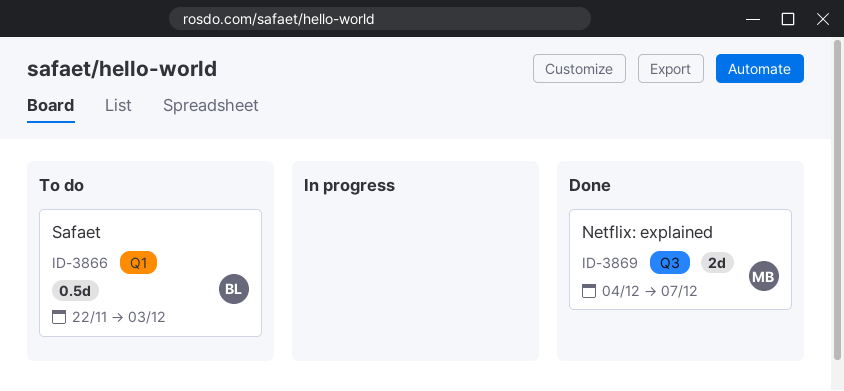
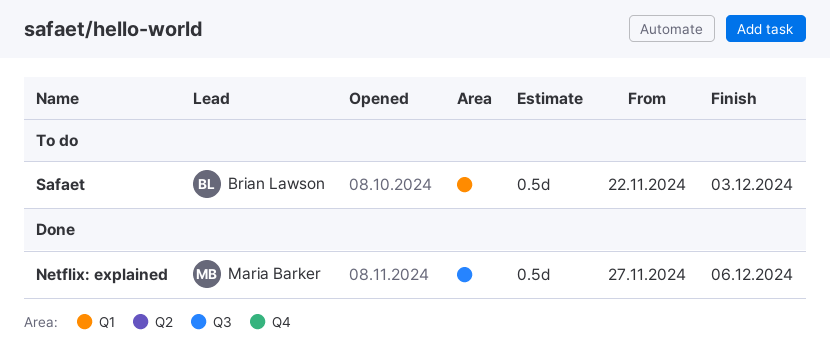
Netflix: explained, estimate: 2d -> 0.5d
Netflix: explained, start: Dec 4 -> Nov 27
Netflix: explained, due: Dec 7 -> Dec 6

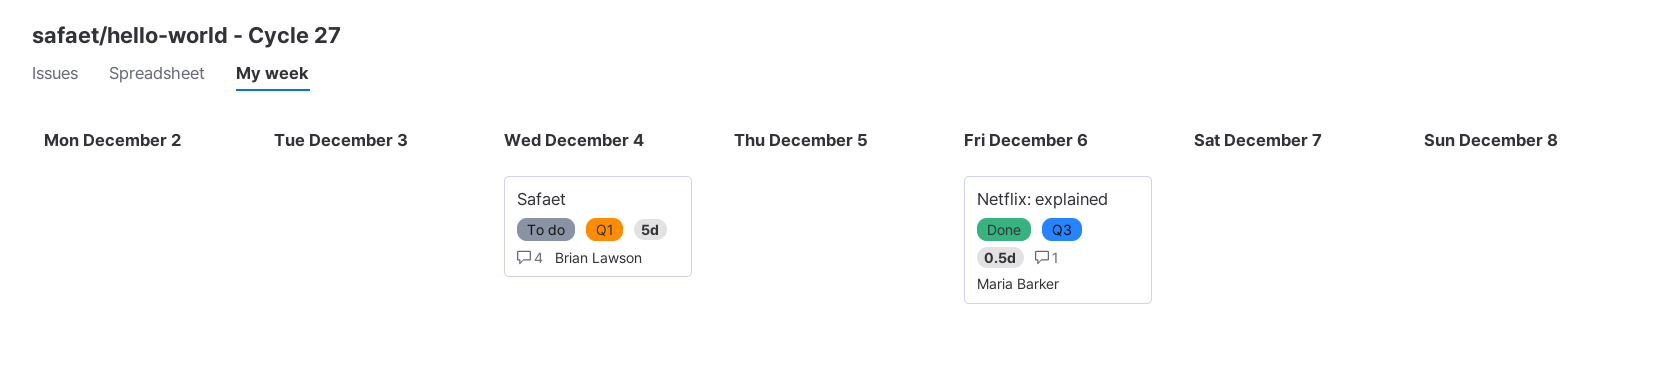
Safaet, estimate: 0.5d -> 5d
Safaet, due: Dec 3 -> Dec 4

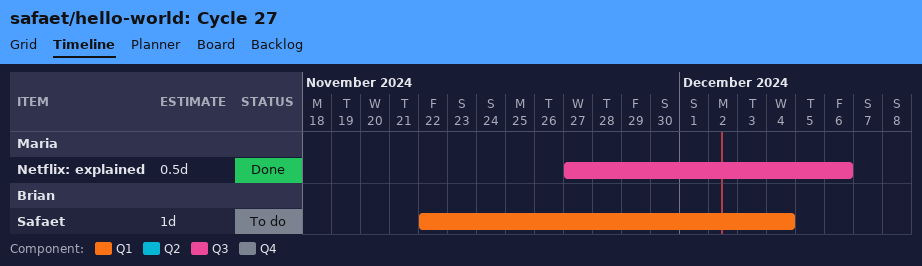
Safaet, estimate: 5d -> 1d

